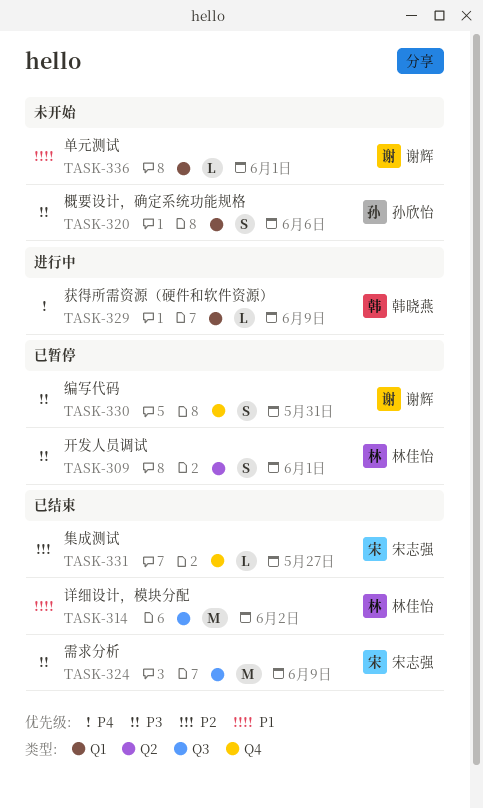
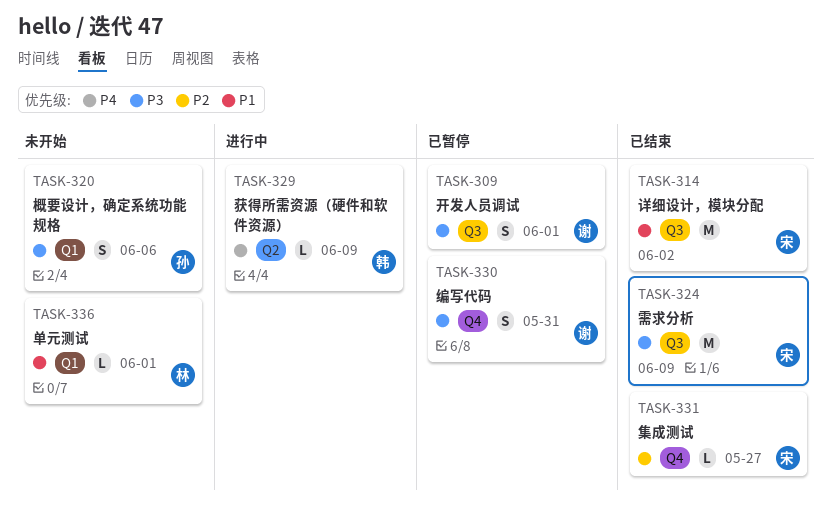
TASK-309, owner: 林佳怡 -> 谢辉
TASK-309, label: Q2 -> Q3
TASK-314, owner: 林佳怡 -> 宋志强
TASK-329, label: Q1 -> Q2
TASK-336, owner: 谢辉 -> 林佳怡

